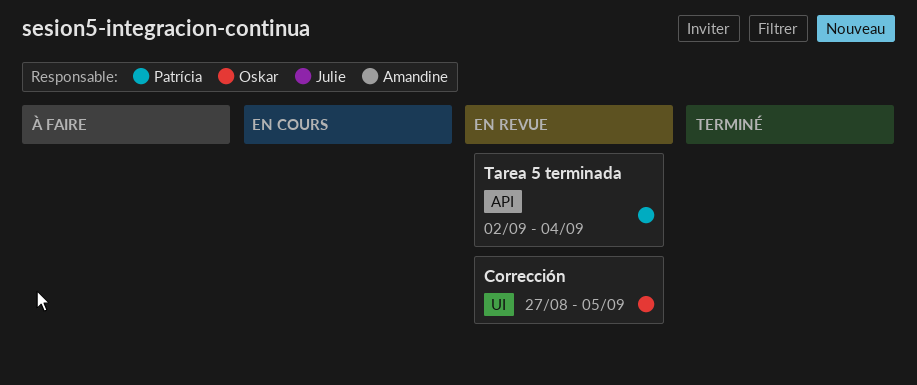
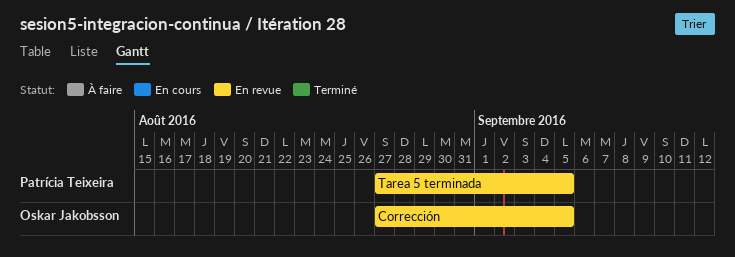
Tarea 5 terminada, start: Sep 2 -> Aug 27
Tarea 5 terminada, due: Sep 4 -> Sep 5

